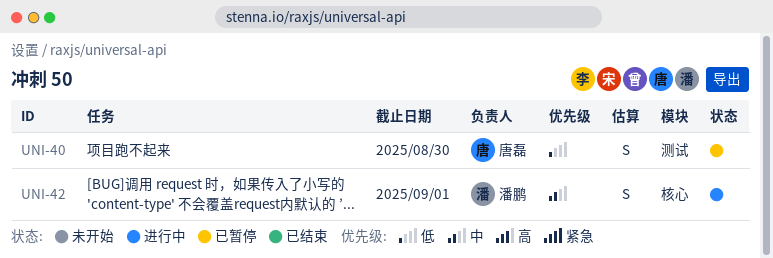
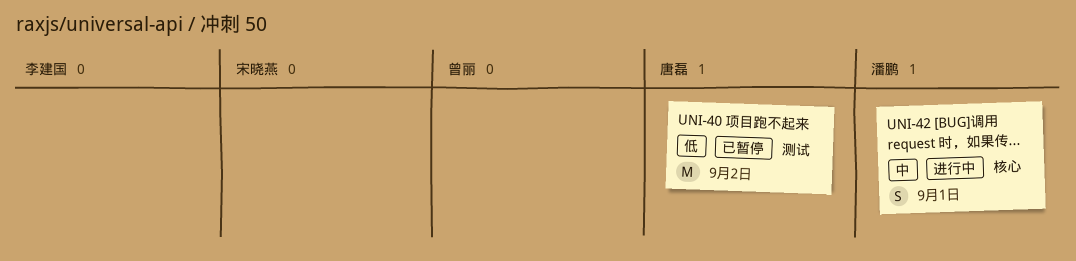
UNI-40, estimate: S -> M
UNI-40, due: Aug 30 -> Sep 2

